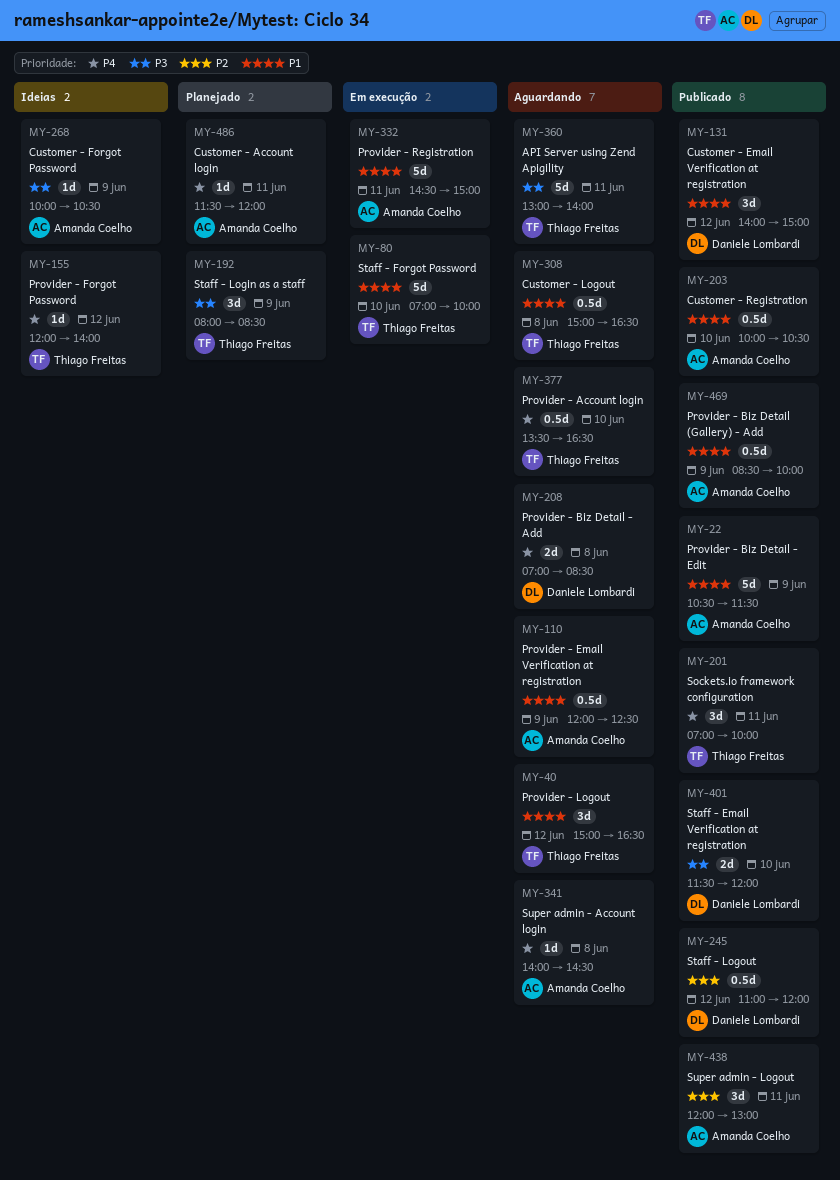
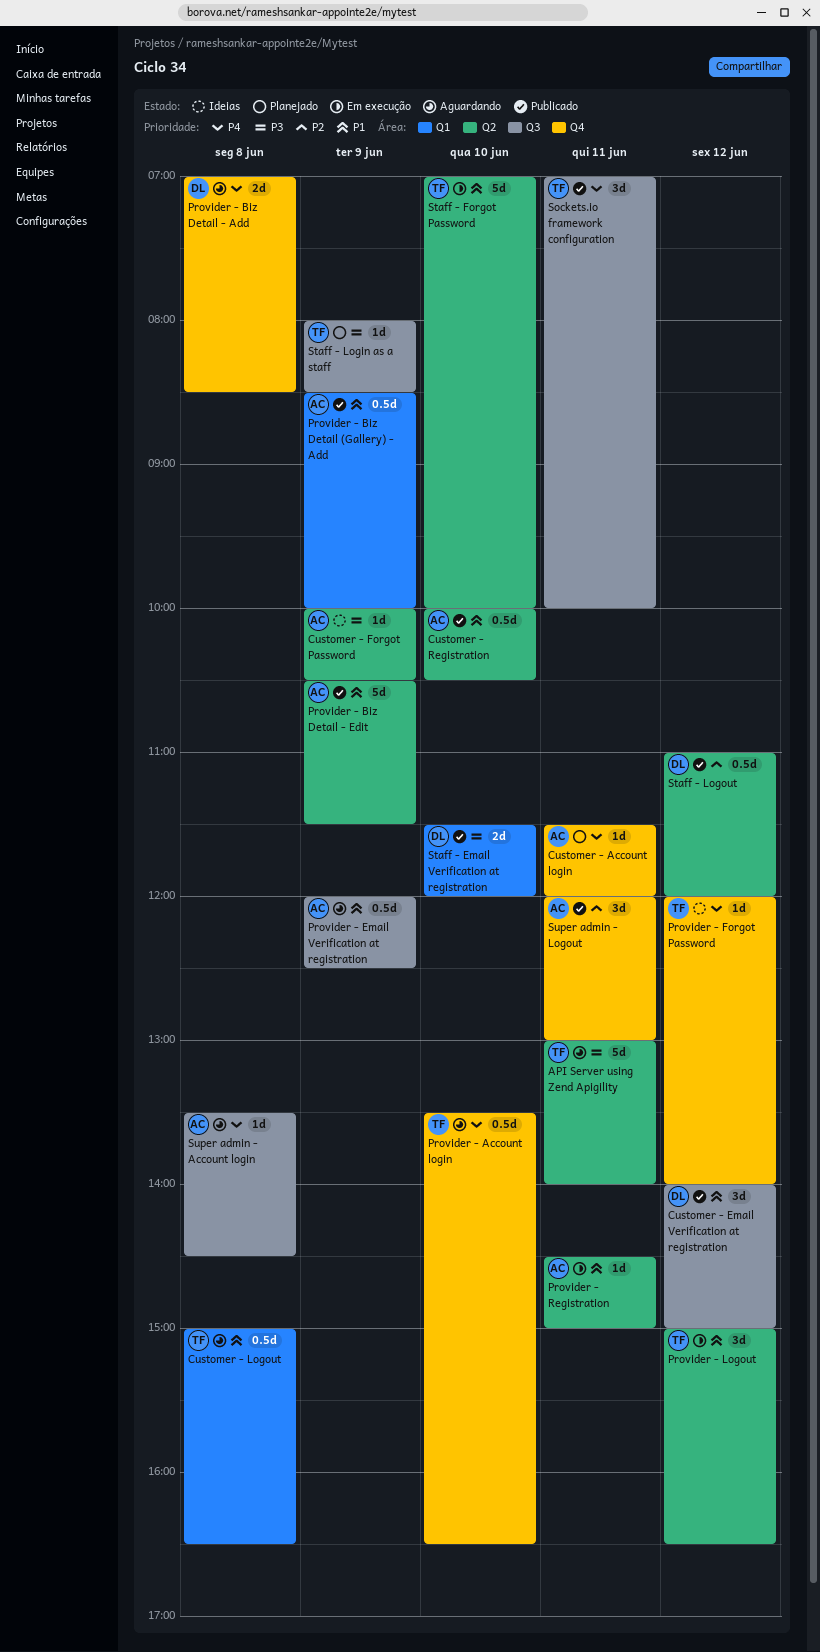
Provider - Logout, status: Aguardando -> Em execução
Provider - Registration, estimate: 5d -> 1d
Staff - Login as a staff, estimate: 3d -> 1d
Super admin - Account login, begins: 14:00 -> 13:30

